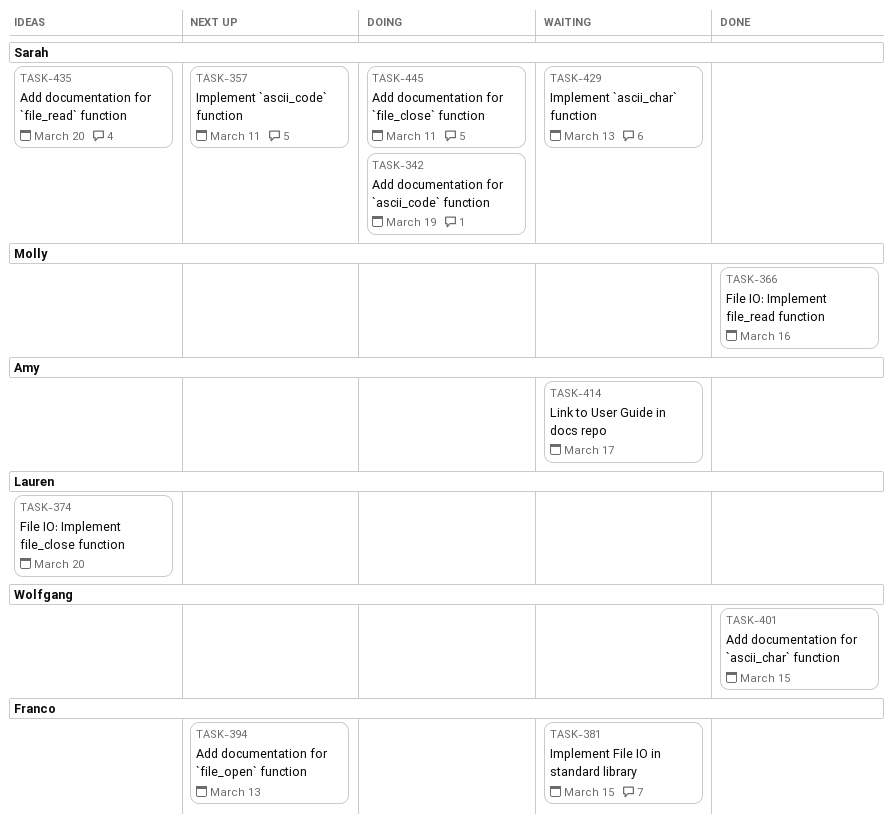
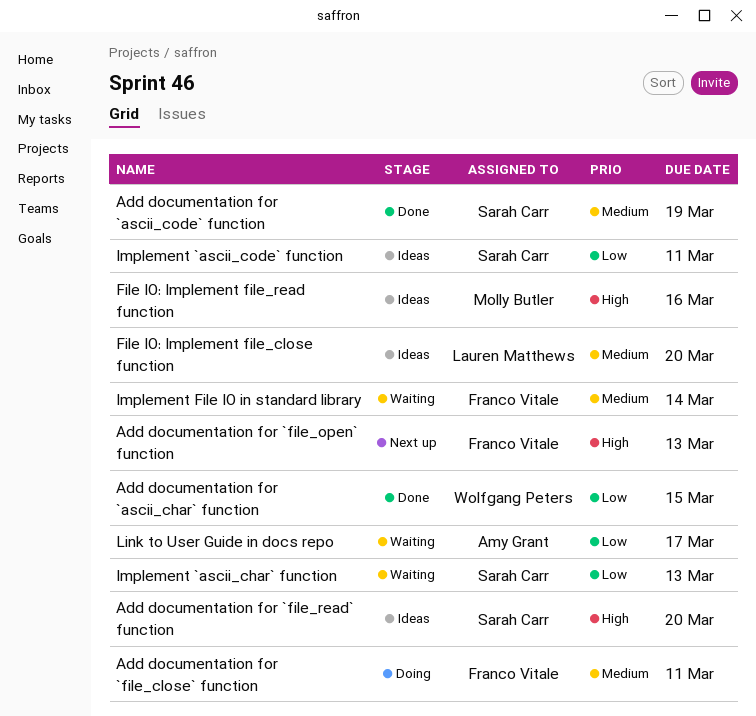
Add documentation for `ascii_code` function, status: Doing -> Done
Add documentation for `file_close` function, owner: Sarah Carr -> Franco Vitale
File IO: Implement file_read function, status: Done -> Ideas
Implement `ascii_code` function, status: Next up -> Ideas
Implement File IO in standard library, due: Mar 15 -> Mar 14

